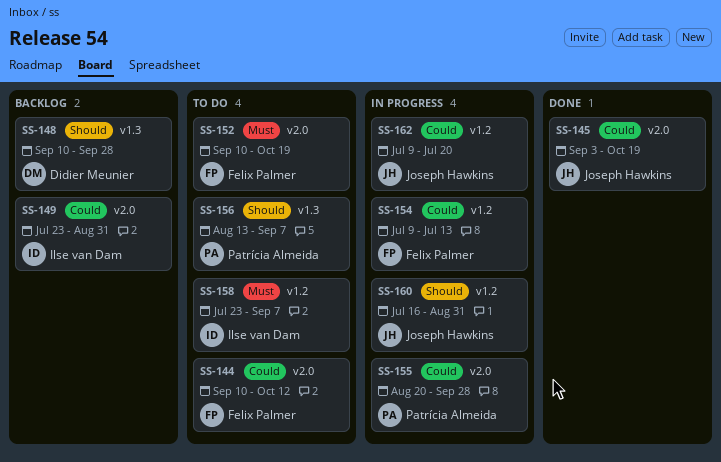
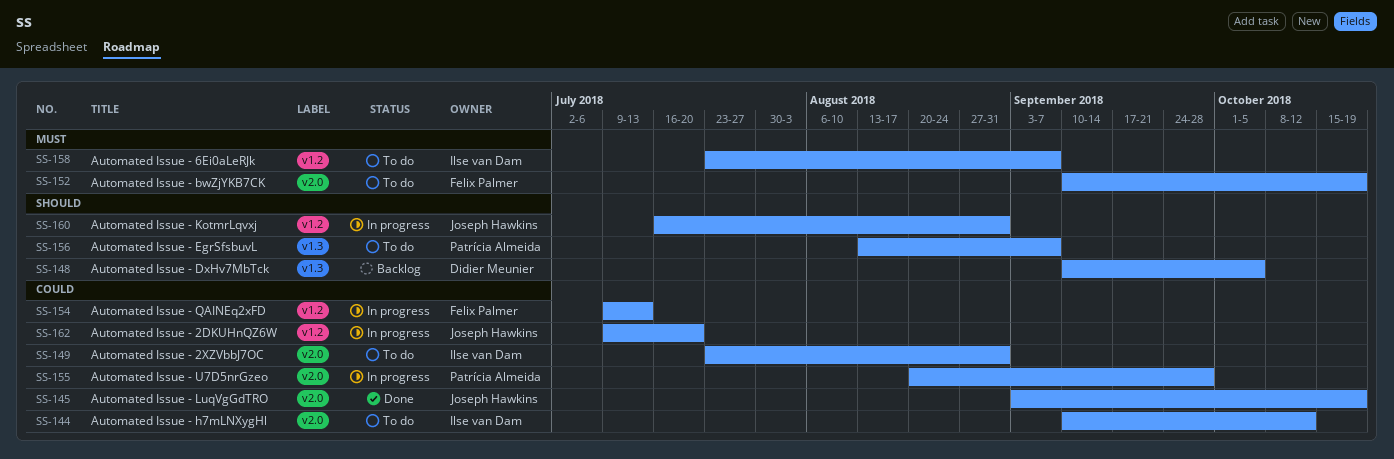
SS-144, owner: Felix Palmer -> Ilse van Dam
SS-148, due: Sep 28 -> Oct 5
SS-149, status: Backlog -> To do

